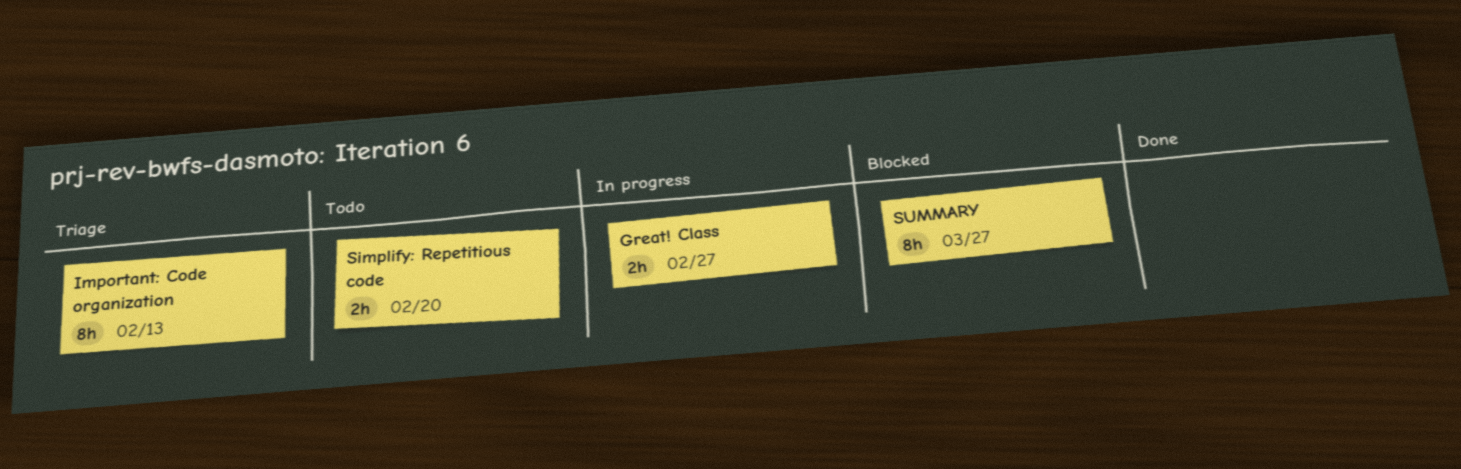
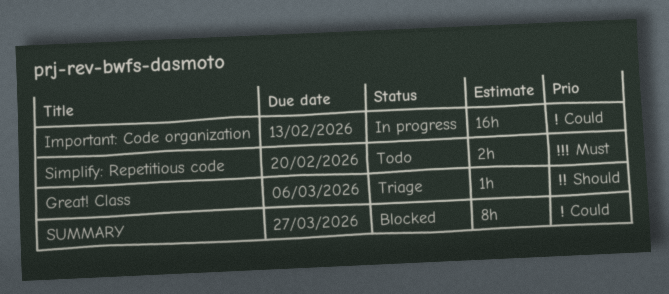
Great! Class, status: In progress -> Triage
Great! Class, estimate: 2h -> 1h
Great! Class, due: Feb 27 -> Mar 6
Important: Code organization, status: Triage -> In progress
Important: Code organization, estimate: 8h -> 16h

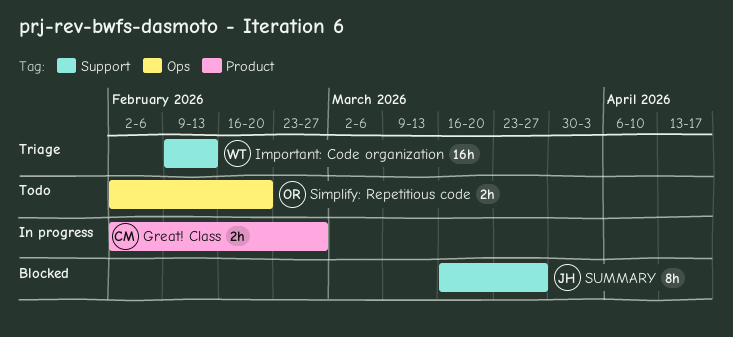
Great! Class, status: Triage -> In progress
Great! Class, estimate: 1h -> 2h
Great! Class, due: Mar 6 -> Feb 27
Important: Code organization, status: In progress -> Triage

